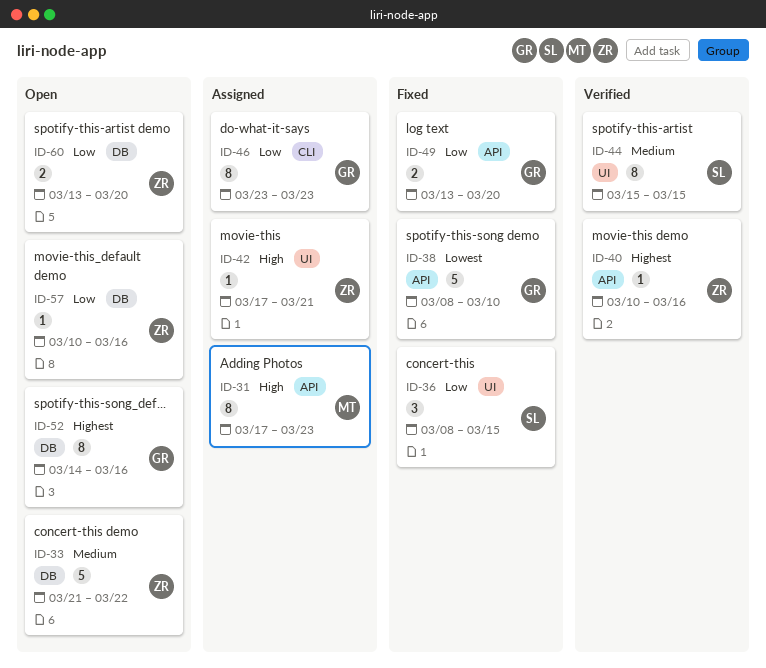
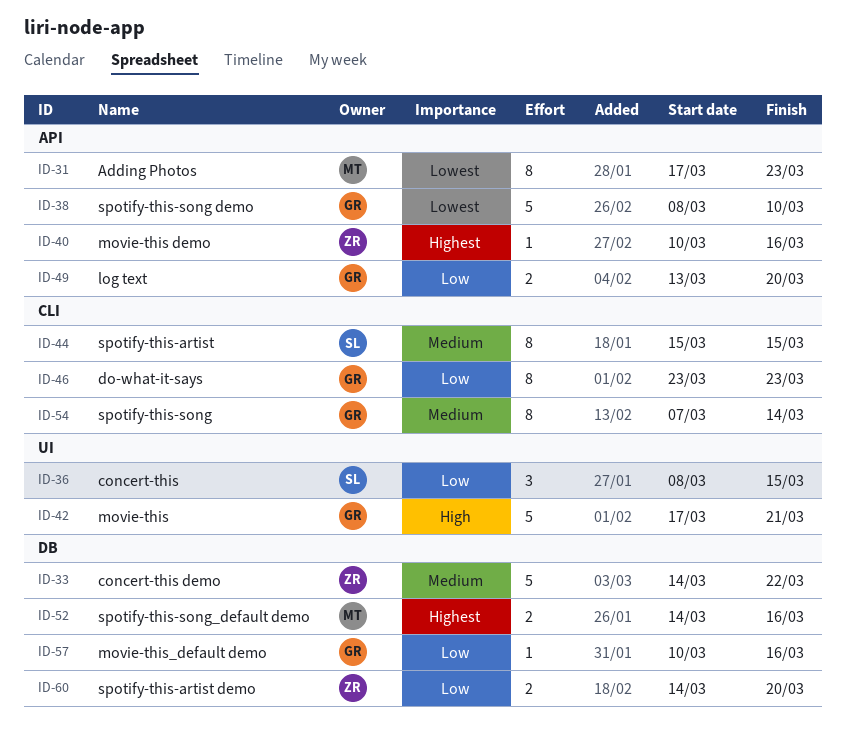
ID-31, priority: High -> Lowest
ID-33, start: Mar 21 -> Mar 14
ID-42, owner: ZR -> GR
ID-42, estimate: 1 -> 5
ID-44, label: UI -> CLI
ID-52, owner: GR -> MT
ID-52, estimate: 8 -> 2
ID-54: none -> present
ID-57, owner: ZR -> GR
ID-60, start: Mar 13 -> Mar 14

